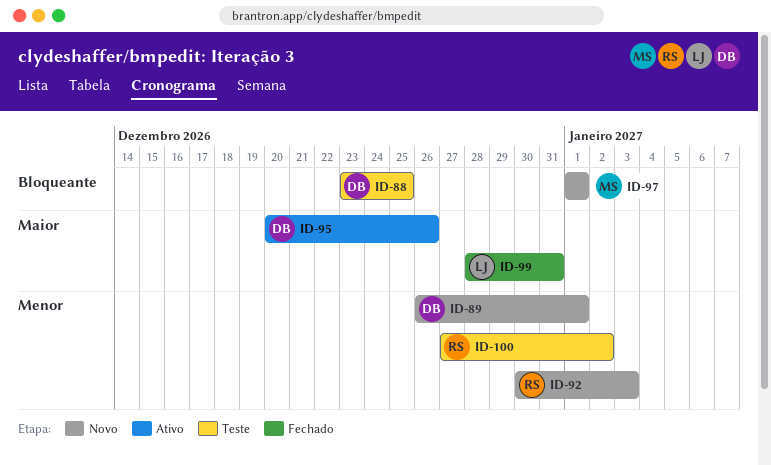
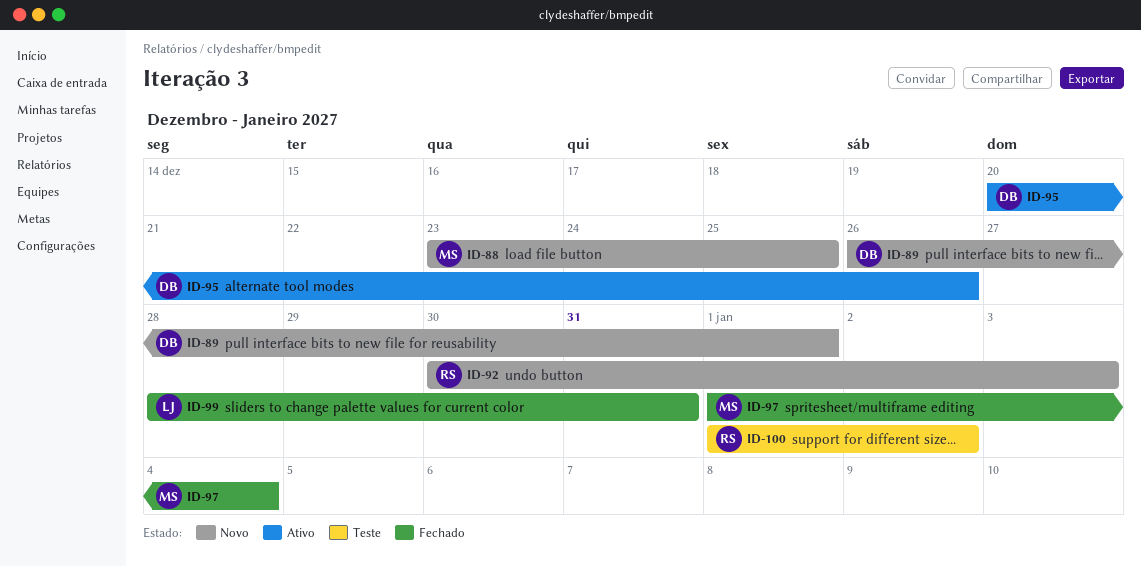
ID-88, status: Teste -> Novo
ID-88, owner: DB -> MS
ID-97, status: Novo -> Fechado
ID-97, due: Jan 1 -> Jan 4
ID-100, start: Dec 27 -> Jan 1

